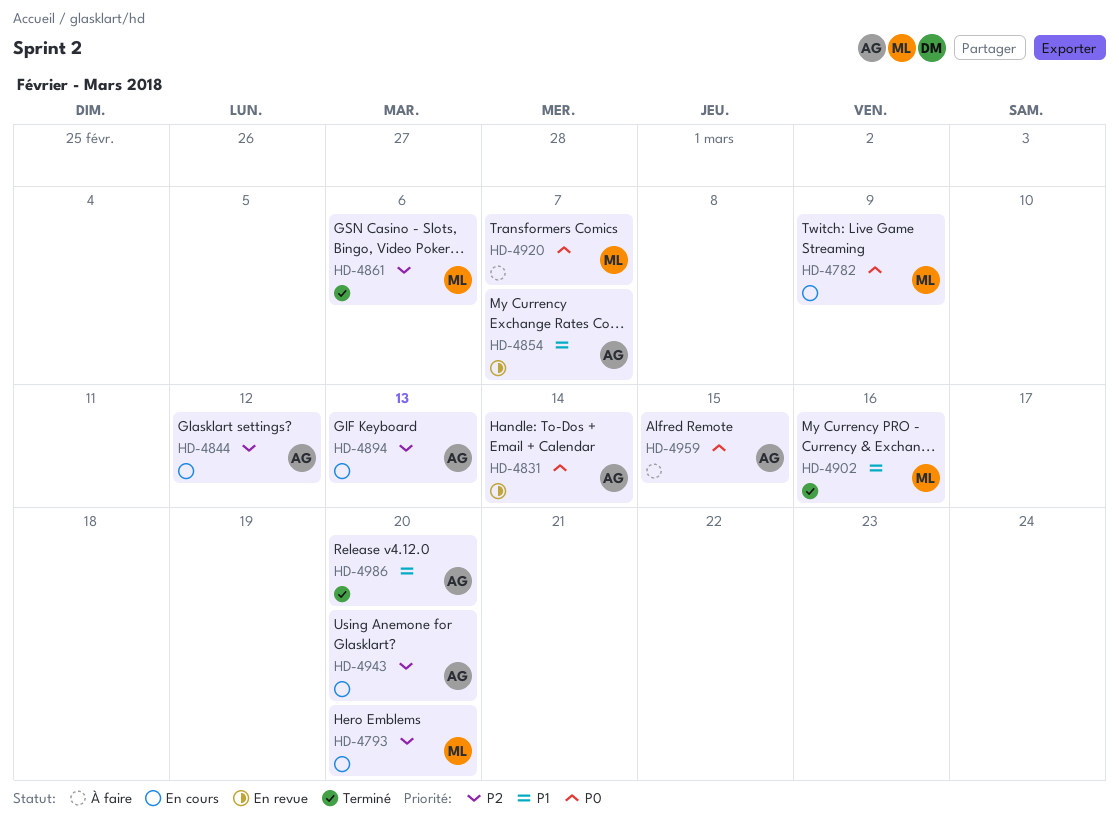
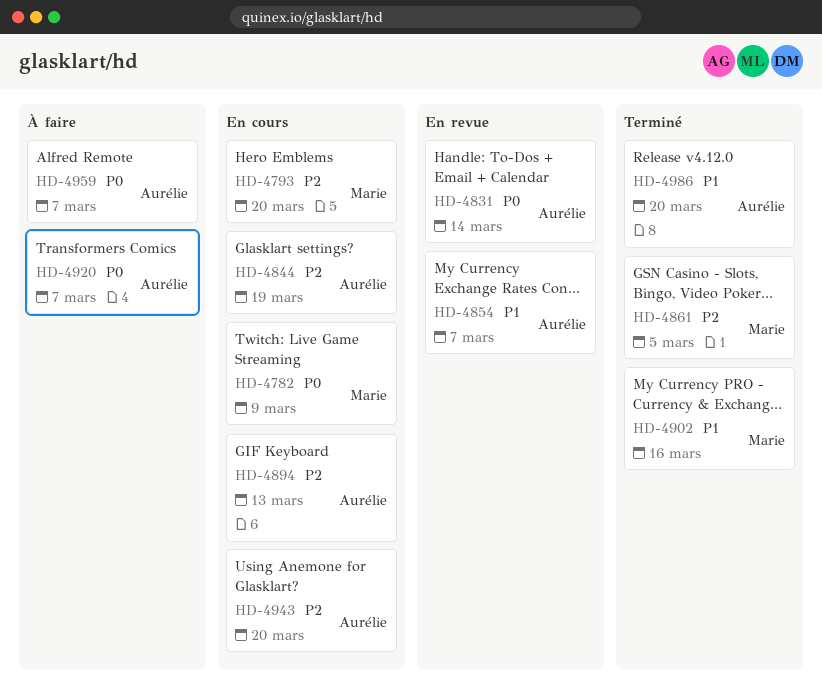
HD-4844, due: Mar 12 -> Mar 19
HD-4861, due: Mar 6 -> Mar 5
HD-4920, owner: Marie -> Aurélie
HD-4959, due: Mar 15 -> Mar 7

